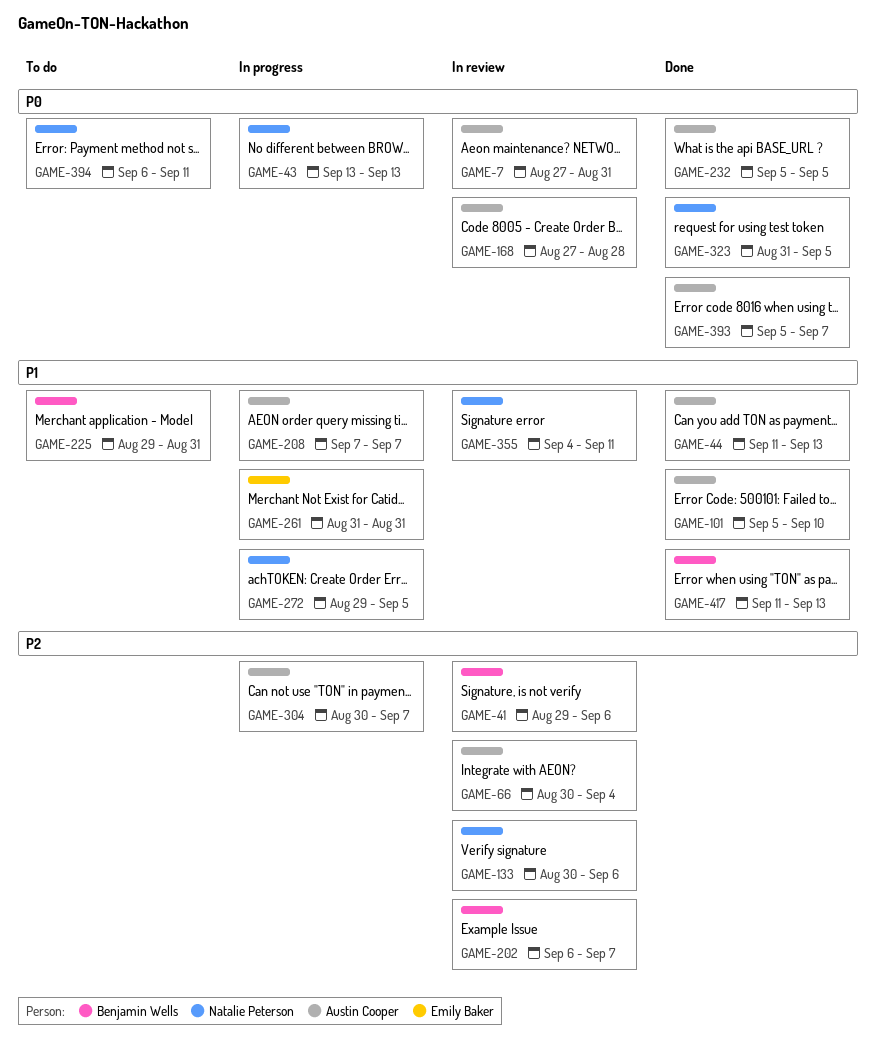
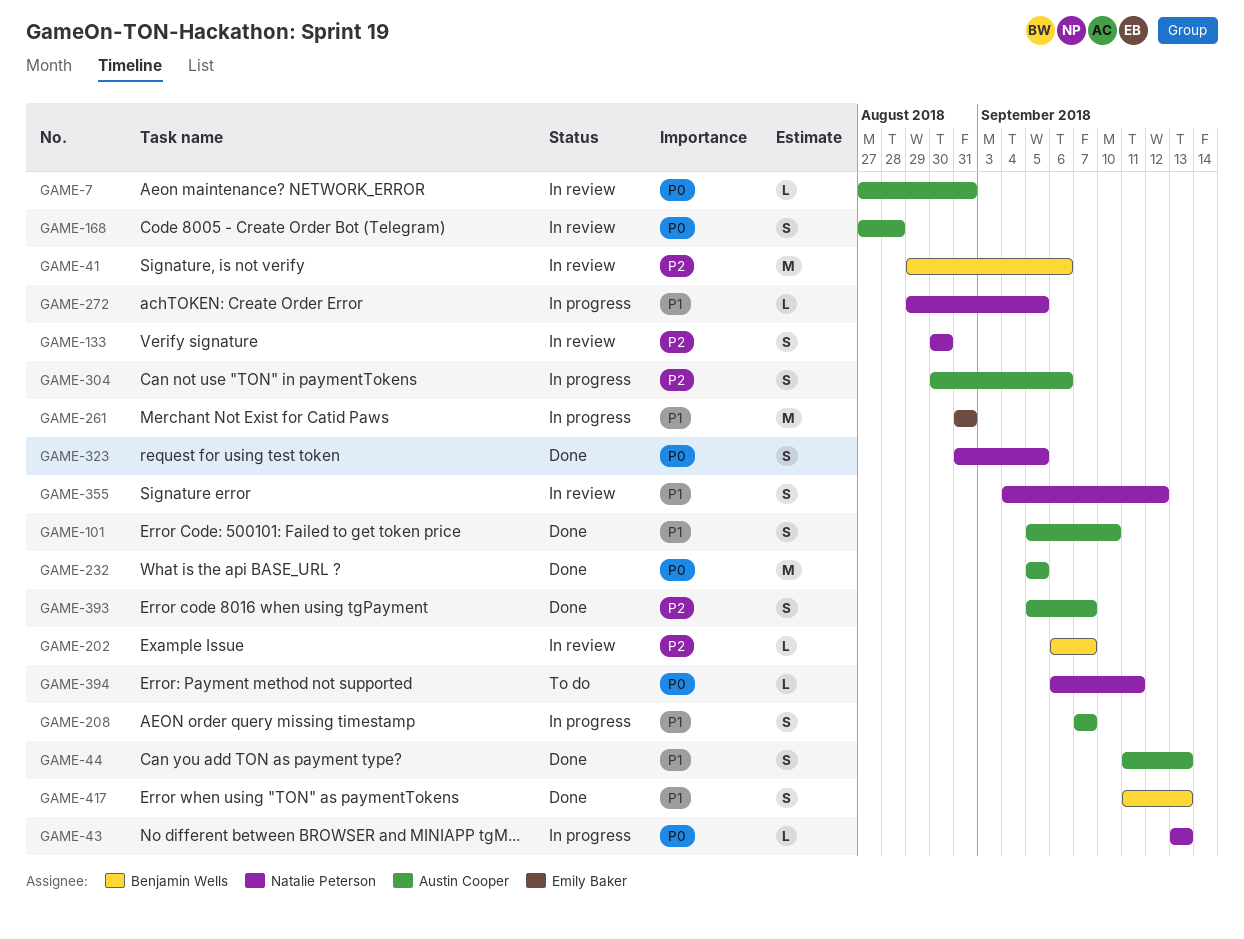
GAME-66: present -> none
GAME-133, due: Sep 6 -> Aug 30
GAME-225: present -> none
GAME-304, due: Sep 7 -> Sep 6
GAME-355, due: Sep 11 -> Sep 12
GAME-393, priority: P0 -> P2

